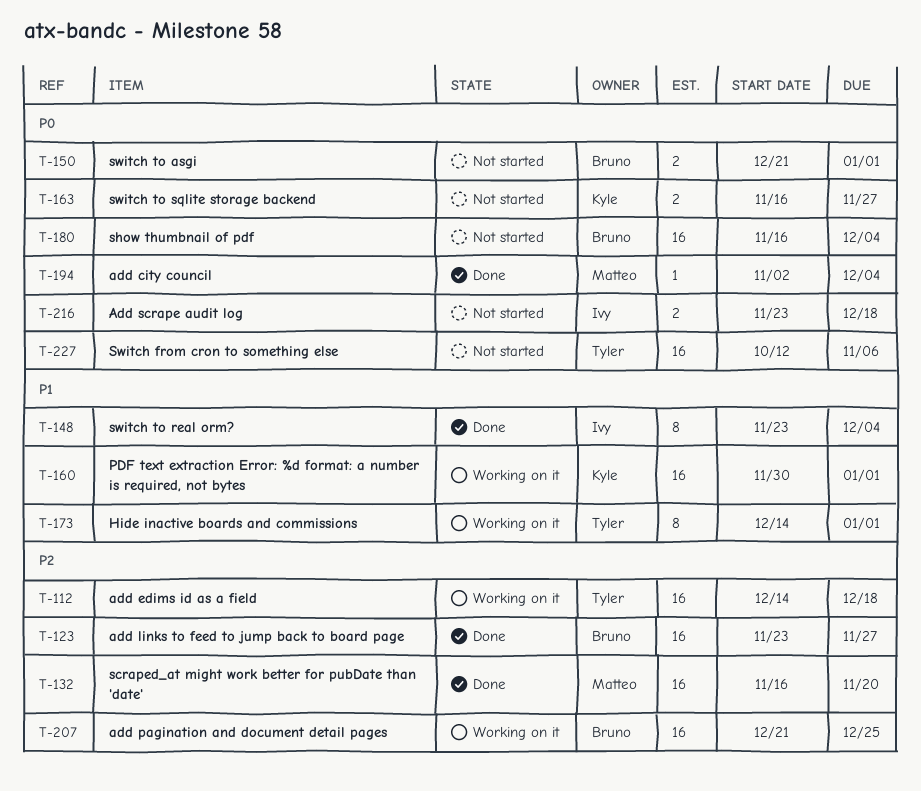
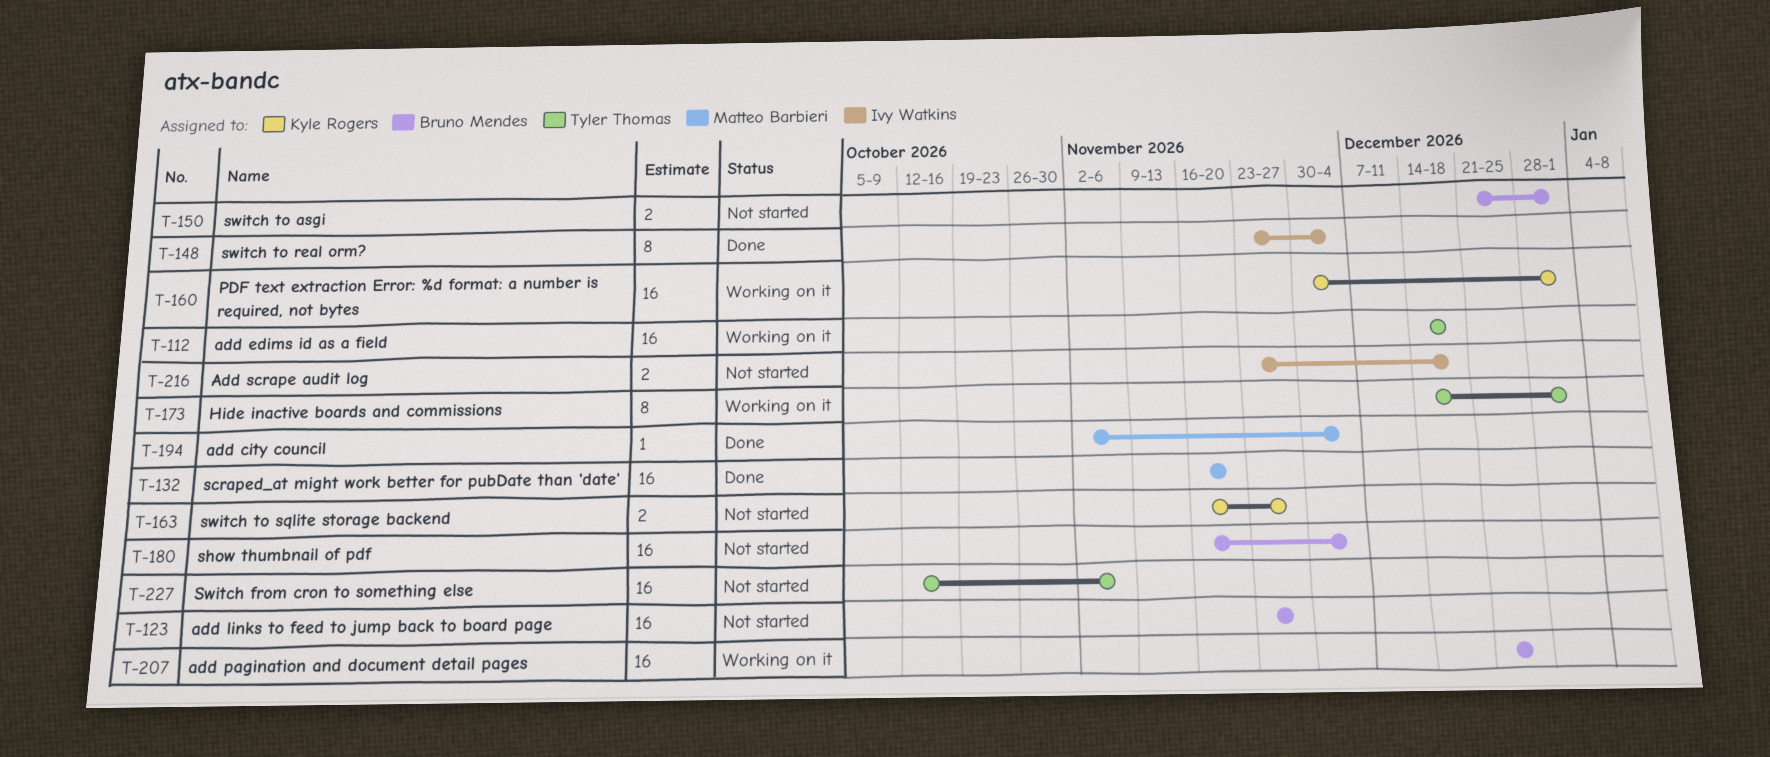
T-123, status: Done -> Not started

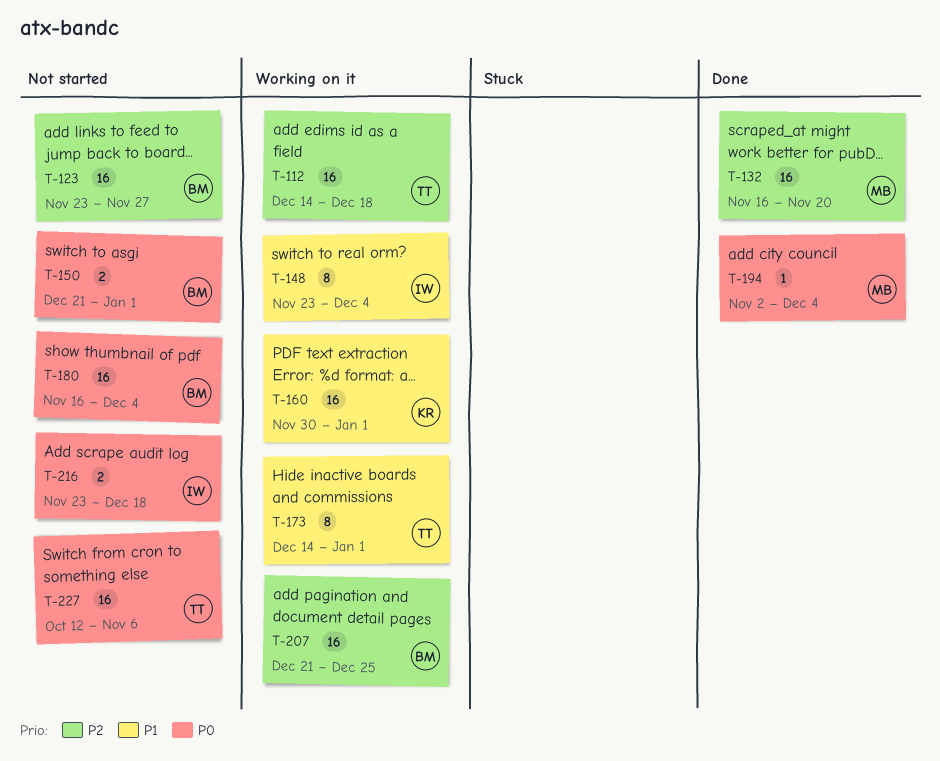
T-148, status: Done -> Working on it
T-163: present -> none

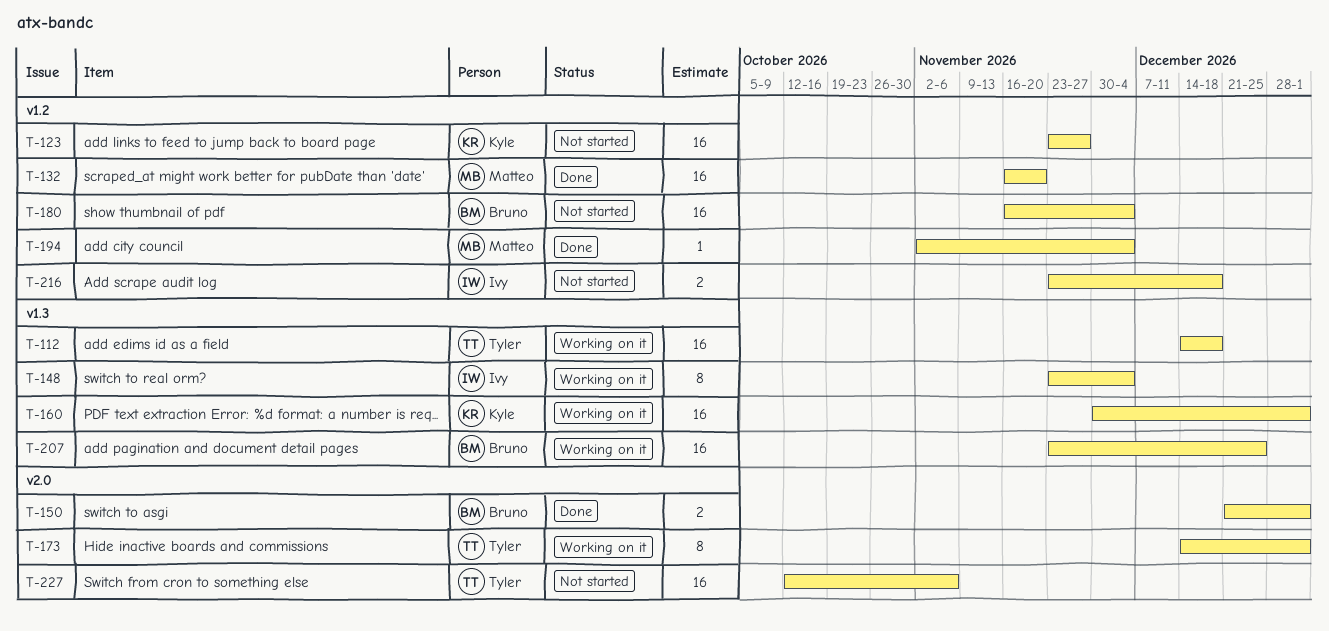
T-123, owner: Bruno -> Kyle
T-150, status: Not started -> Done
T-207, start: Dec 21 -> Nov 23

